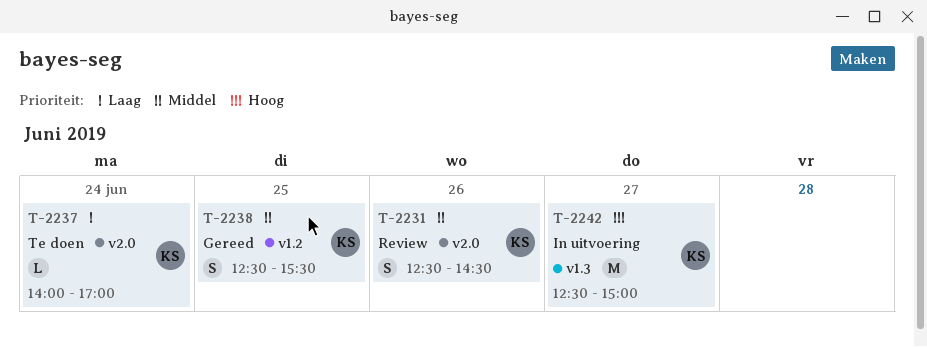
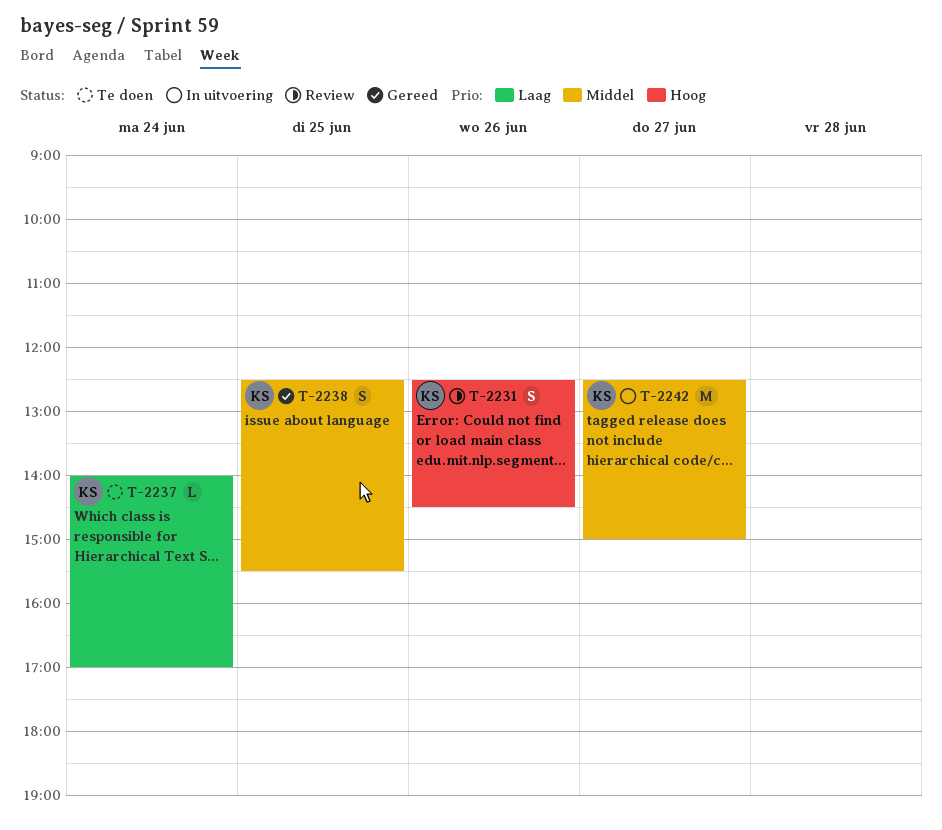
T-2231, priority: Middel -> Hoog
T-2242, priority: Hoog -> Middel

